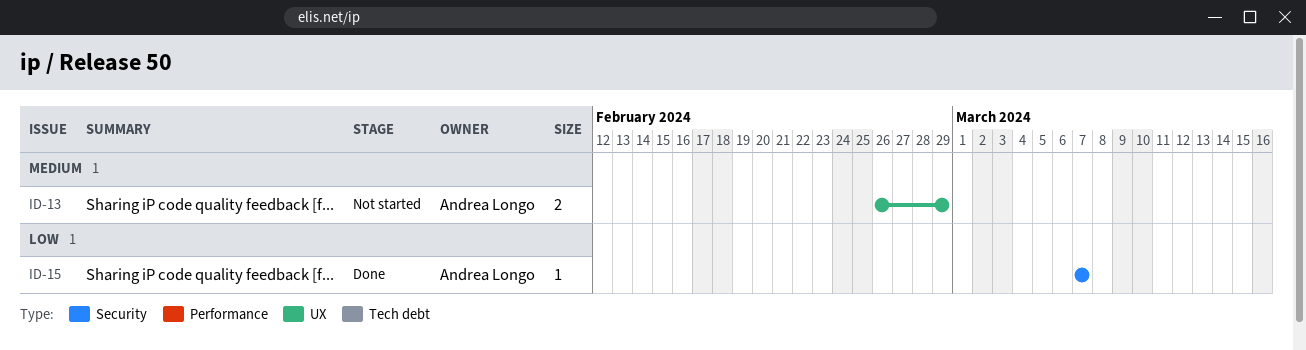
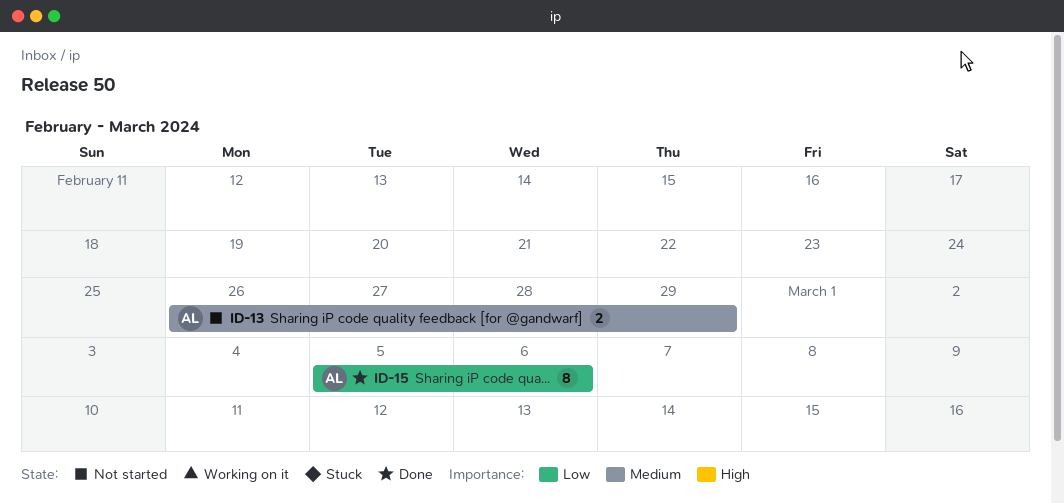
ID-15, estimate: 1 -> 8
ID-15, start: Mar 7 -> Mar 5
ID-15, due: Mar 7 -> Mar 6

